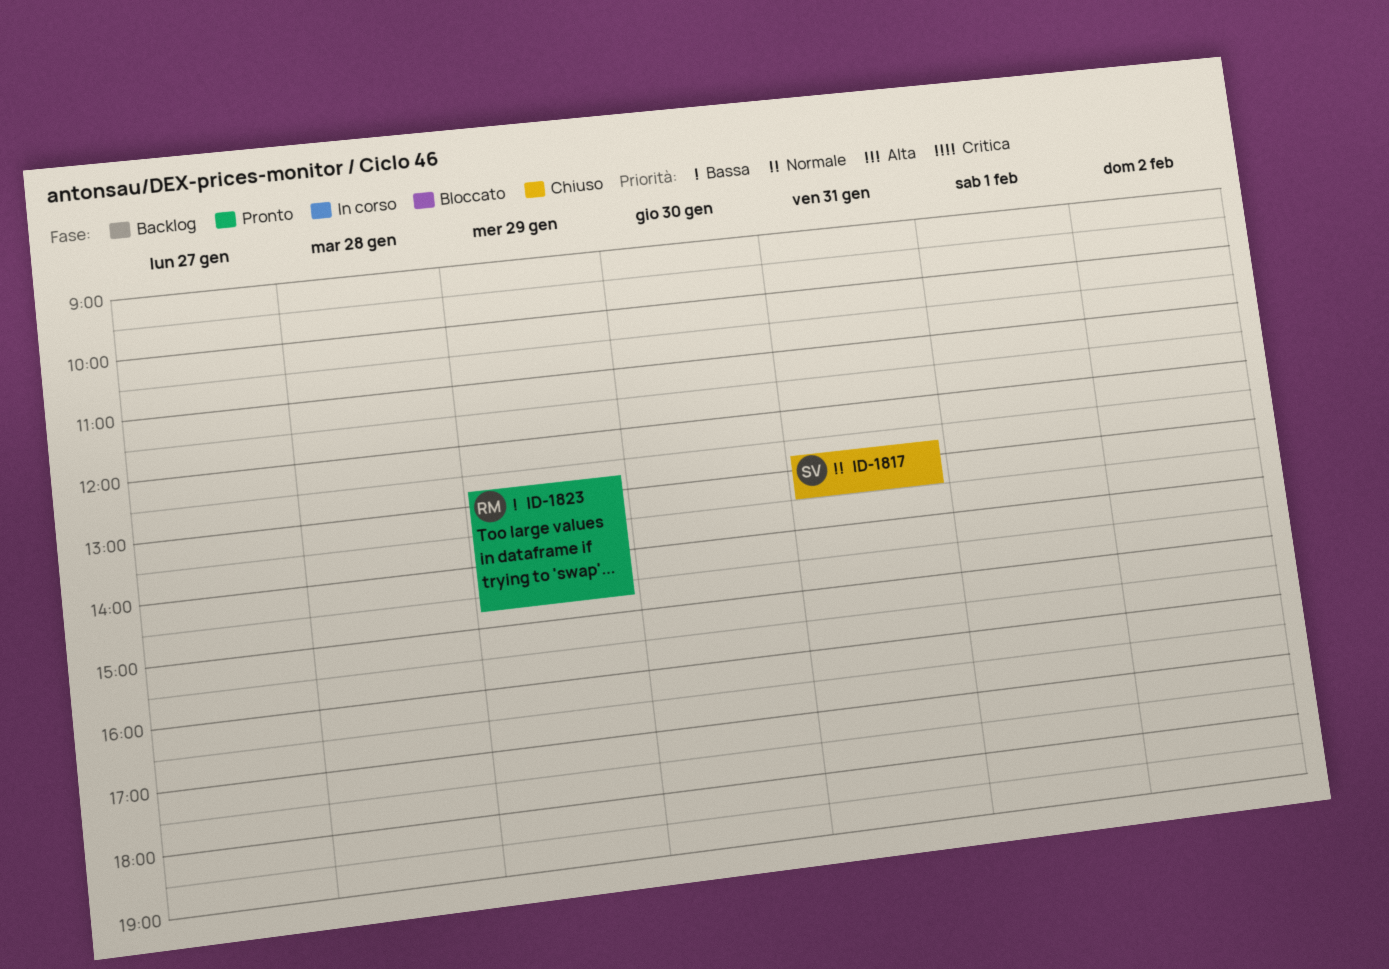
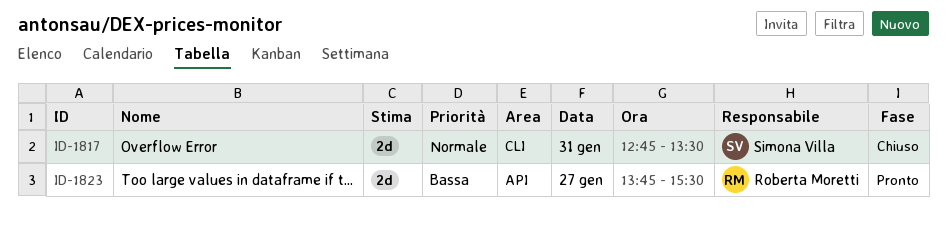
ID-1823, day: Jan 29 -> Jan 27
ID-1823, begins: 12:45 -> 13:45
ID-1823, ends: 14:45 -> 15:30

